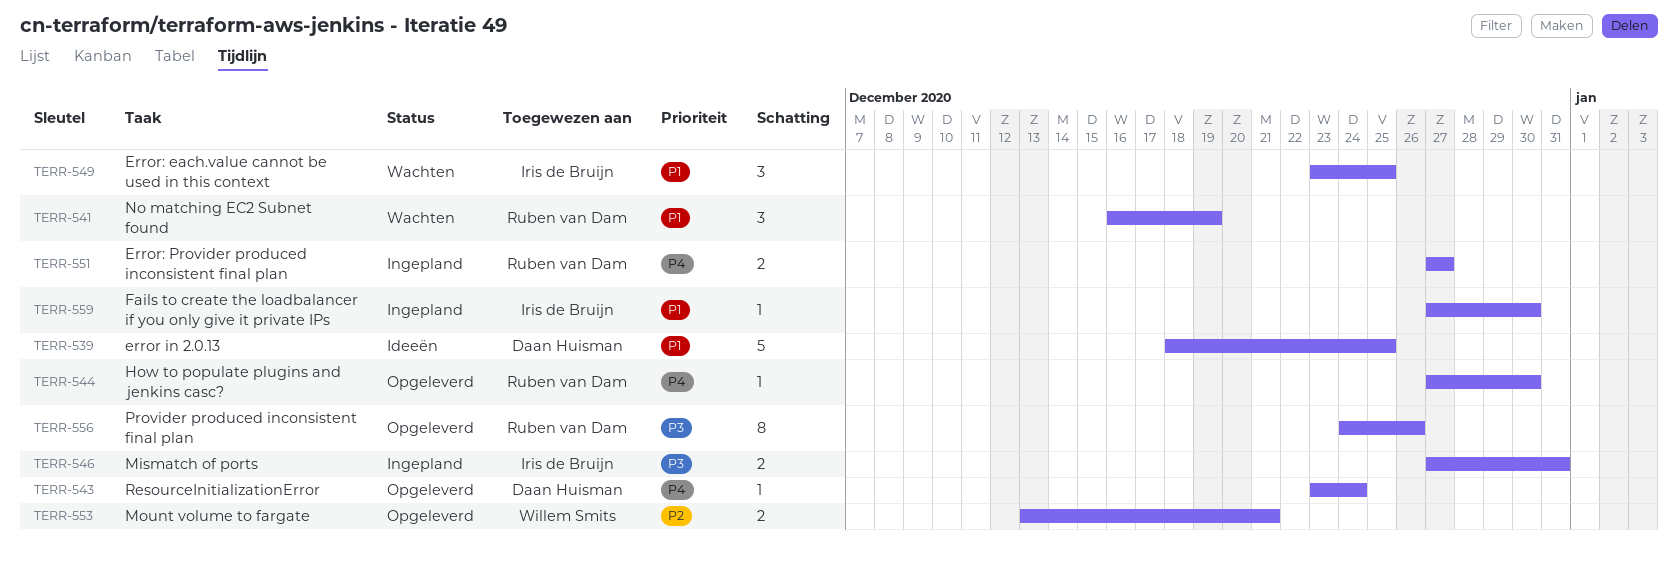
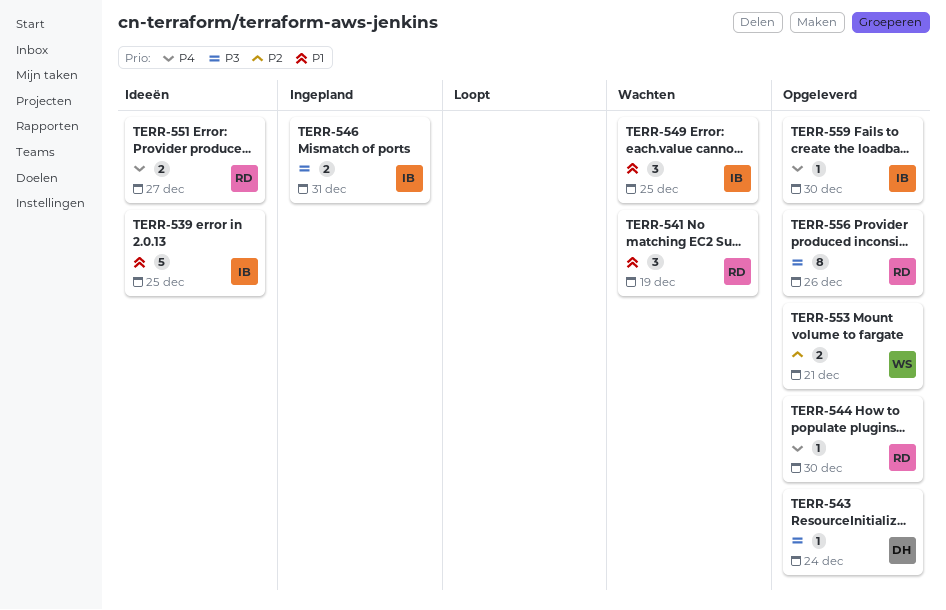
TERR-539, owner: Daan Huisman -> Iris de Bruijn
TERR-543, priority: P4 -> P3
TERR-551, status: Ingepland -> Ideeën
TERR-559, status: Ingepland -> Opgeleverd
TERR-559, priority: P1 -> P4

